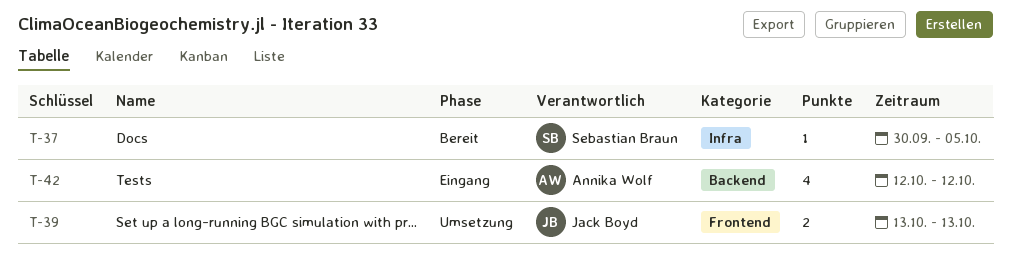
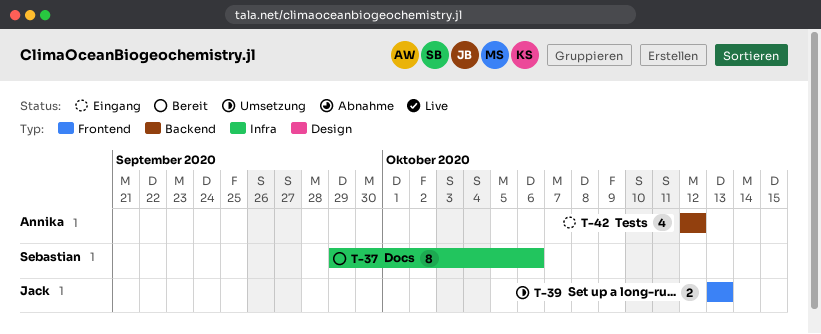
T-37, estimate: 1 -> 8
T-37, start: Sep 30 -> Sep 29
T-37, due: Oct 5 -> Oct 6

